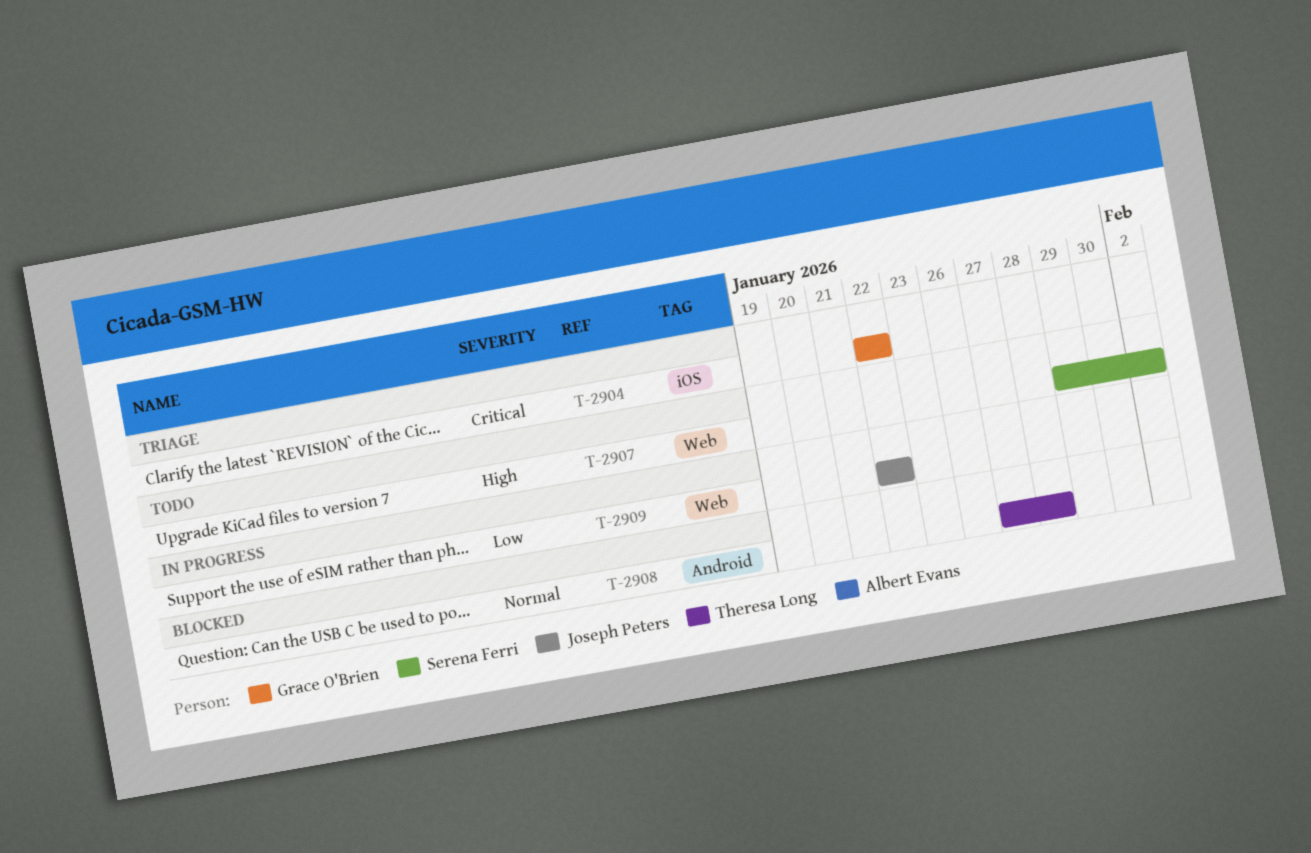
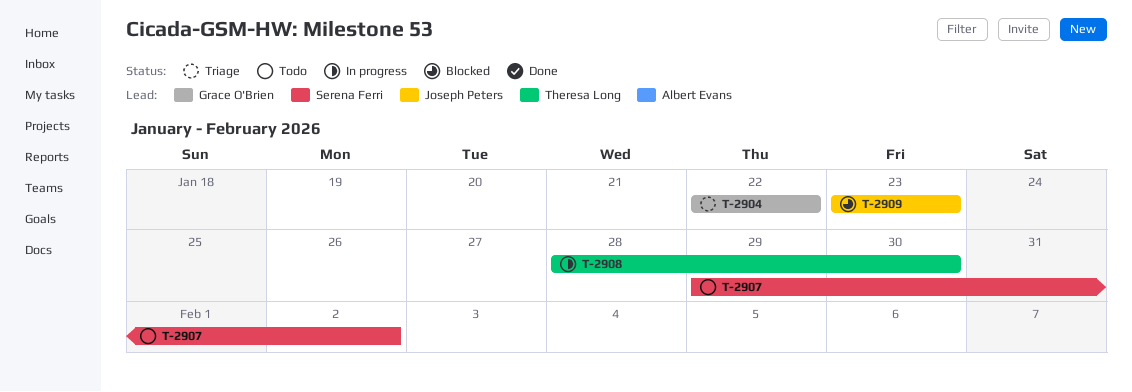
T-2908, status: Blocked -> In progress
T-2908, start: Jan 27 -> Jan 28
T-2908, due: Jan 28 -> Jan 30
T-2909, status: In progress -> Blocked
T-2909, start: Jan 22 -> Jan 23
T-2909, due: Jan 22 -> Jan 23

